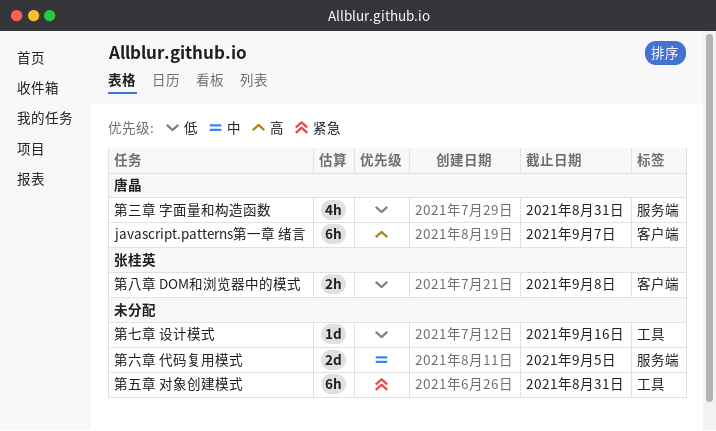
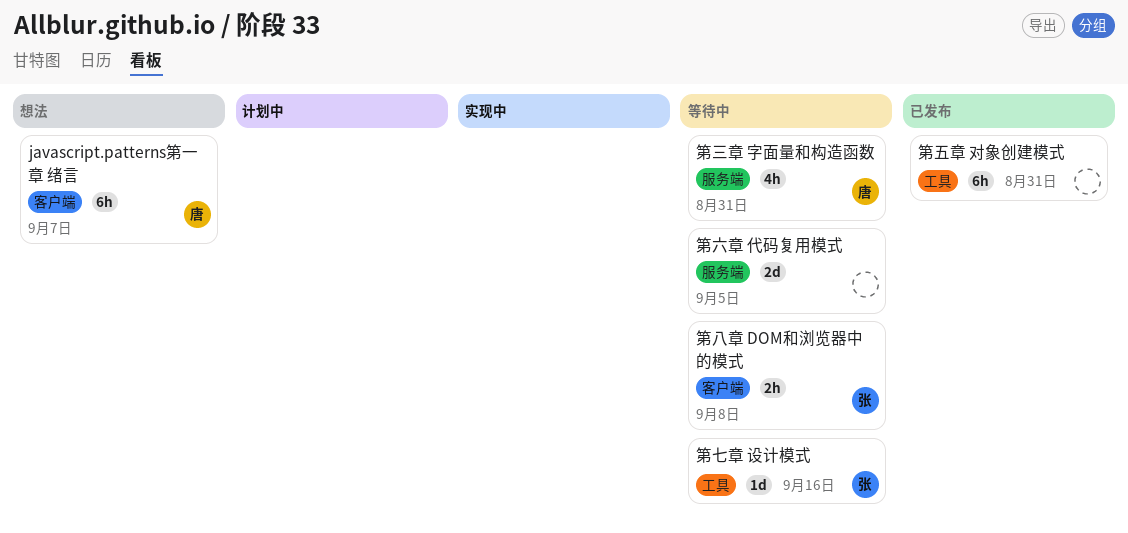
第七章 设计模式, owner: none -> 张桂英

